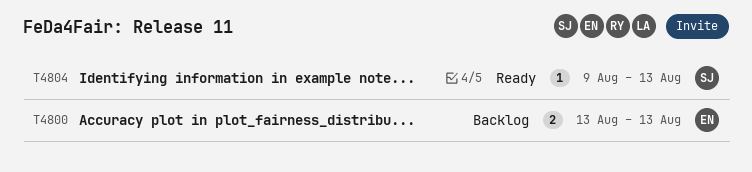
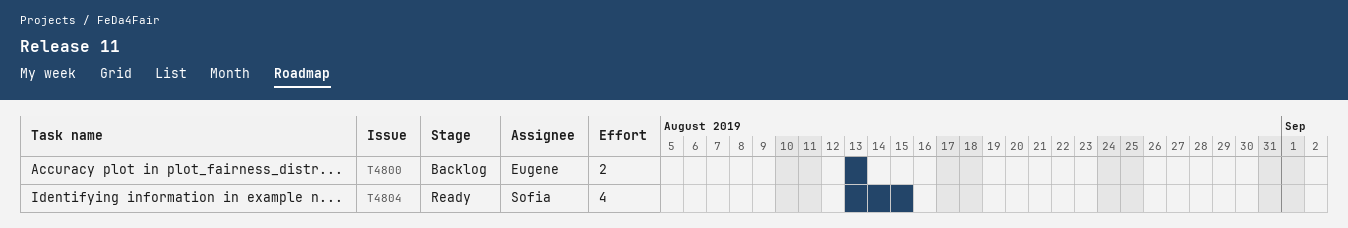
T4804, estimate: 1 -> 4
T4804, start: Aug 9 -> Aug 13
T4804, due: Aug 13 -> Aug 15

